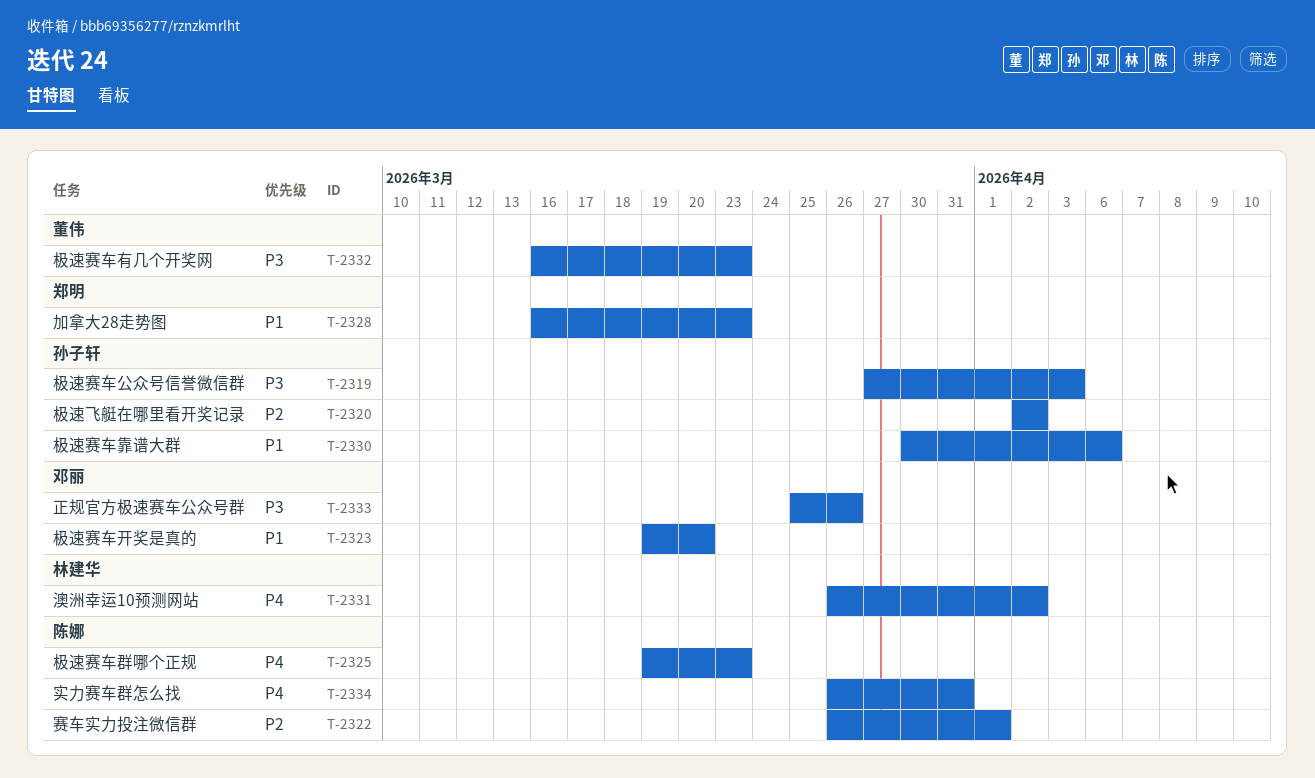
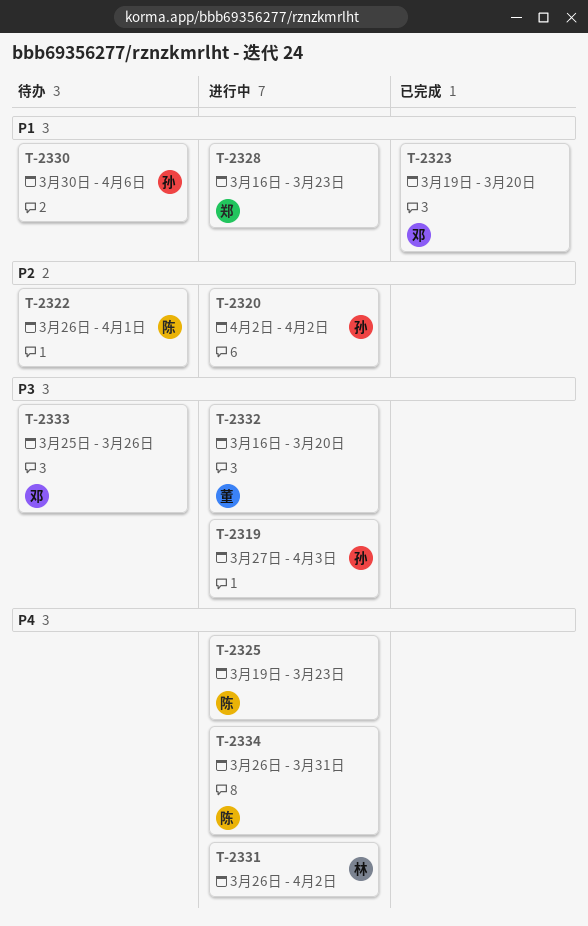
T-2332, due: Mar 23 -> Mar 20

